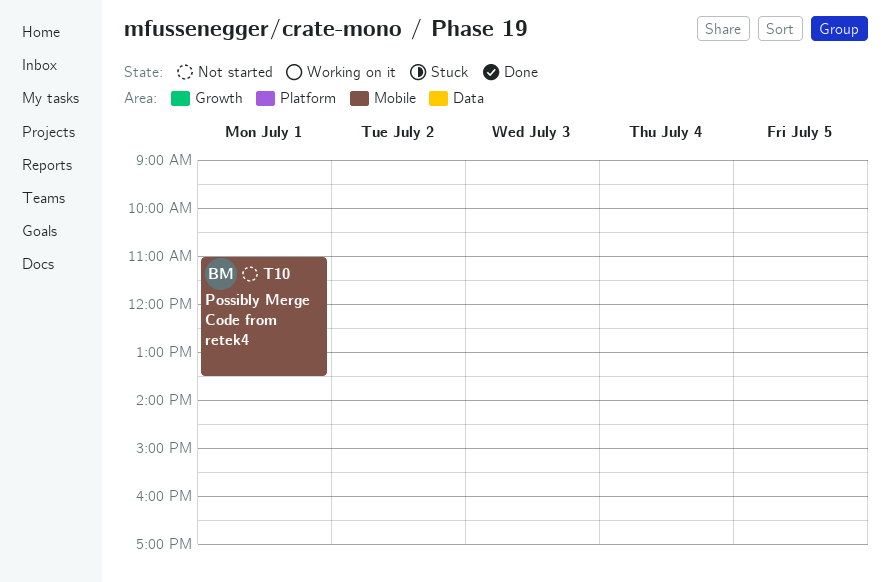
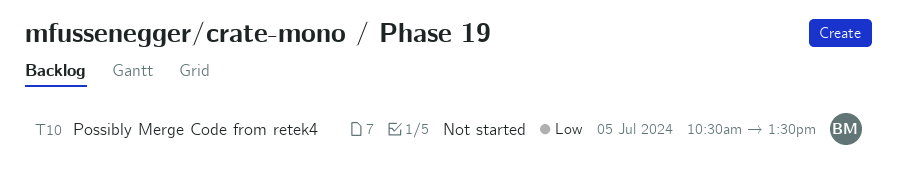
T10, day: Jul 1 -> Jul 5
T10, begins: 11:00 -> 10:30

